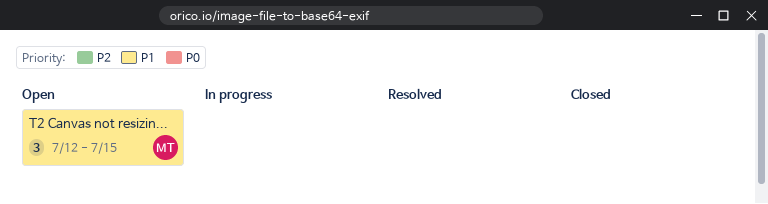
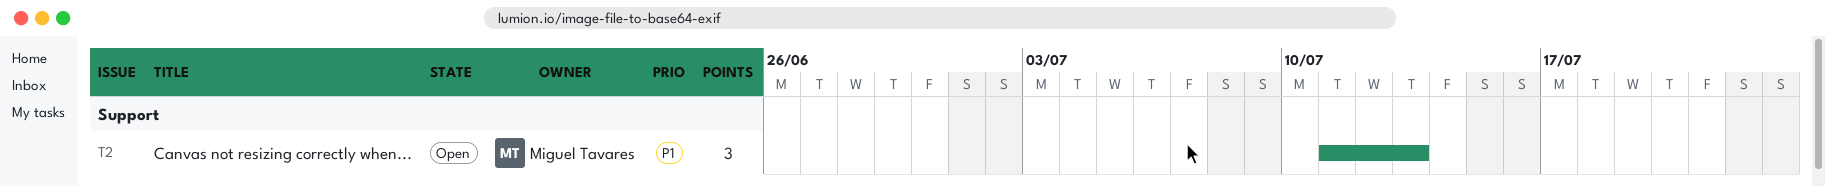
T2, start: Jul 12 -> Jul 11
T2, due: Jul 15 -> Jul 13

